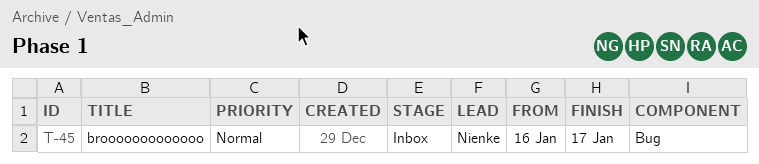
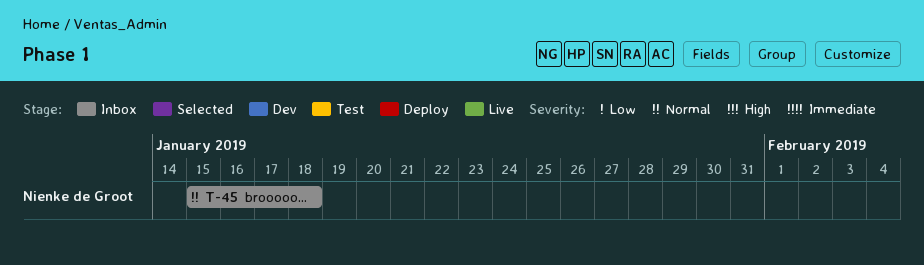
T-45, start: Jan 16 -> Jan 15
T-45, due: Jan 17 -> Jan 18

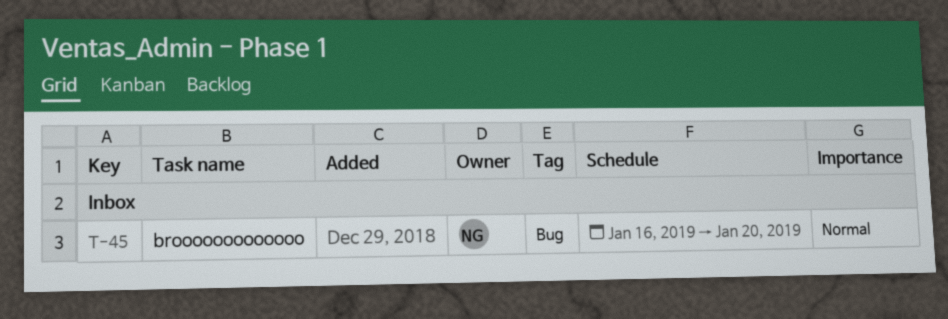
T-45, start: Jan 15 -> Jan 16
T-45, due: Jan 18 -> Jan 20

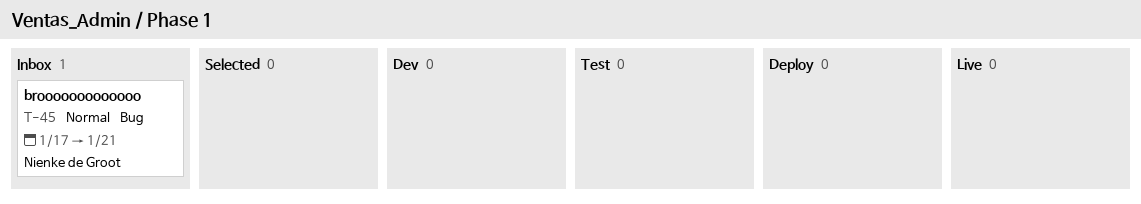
T-45, start: Jan 16 -> Jan 17
T-45, due: Jan 20 -> Jan 21

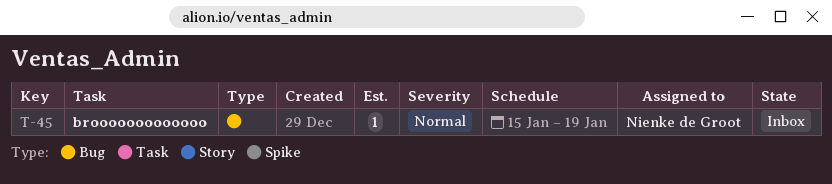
T-45, start: Jan 17 -> Jan 15
T-45, due: Jan 21 -> Jan 19

